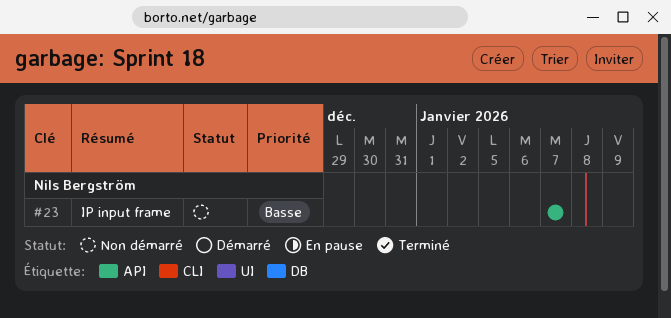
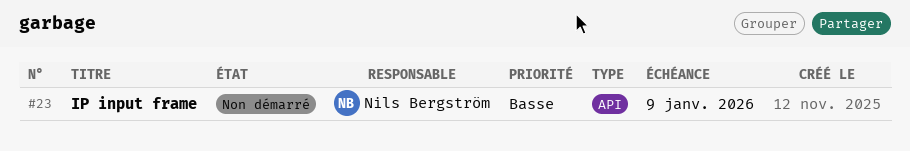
#23, due: Jan 7 -> Jan 9

